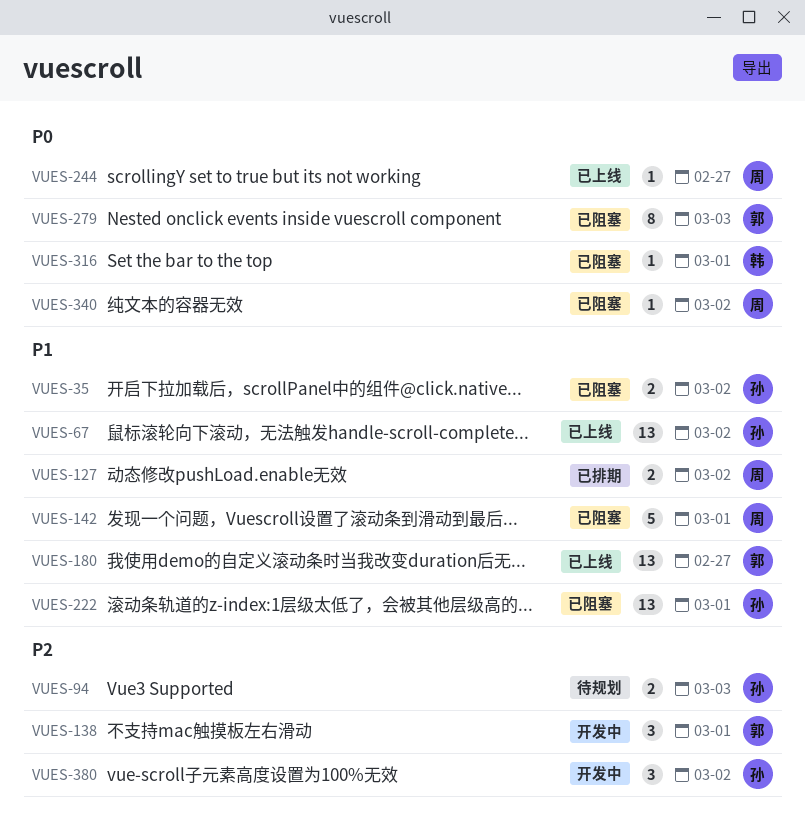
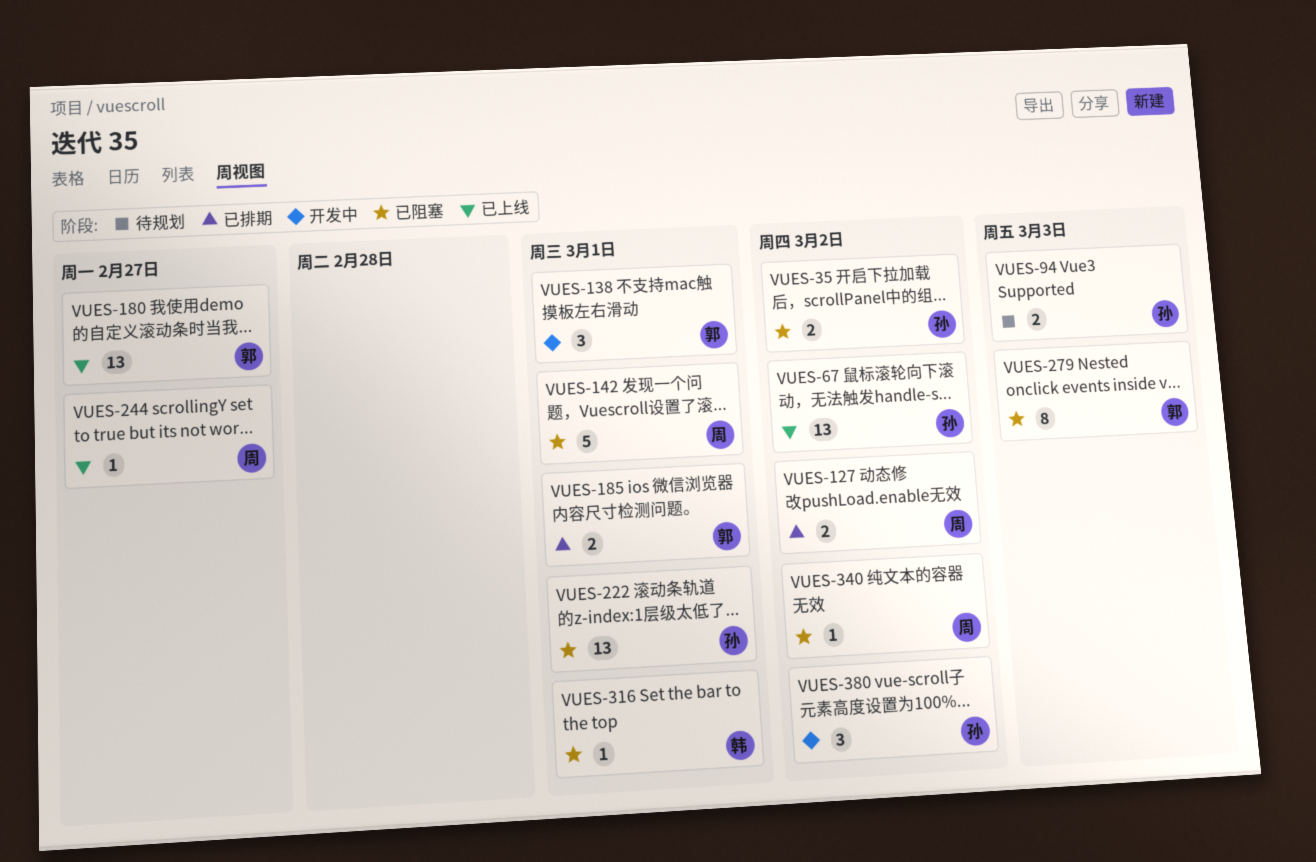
VUES-185: none -> present

